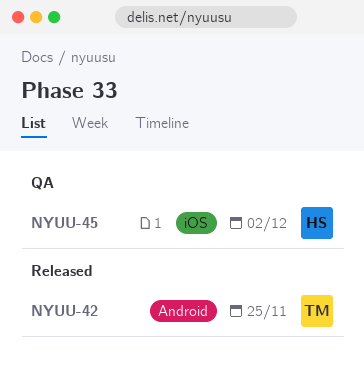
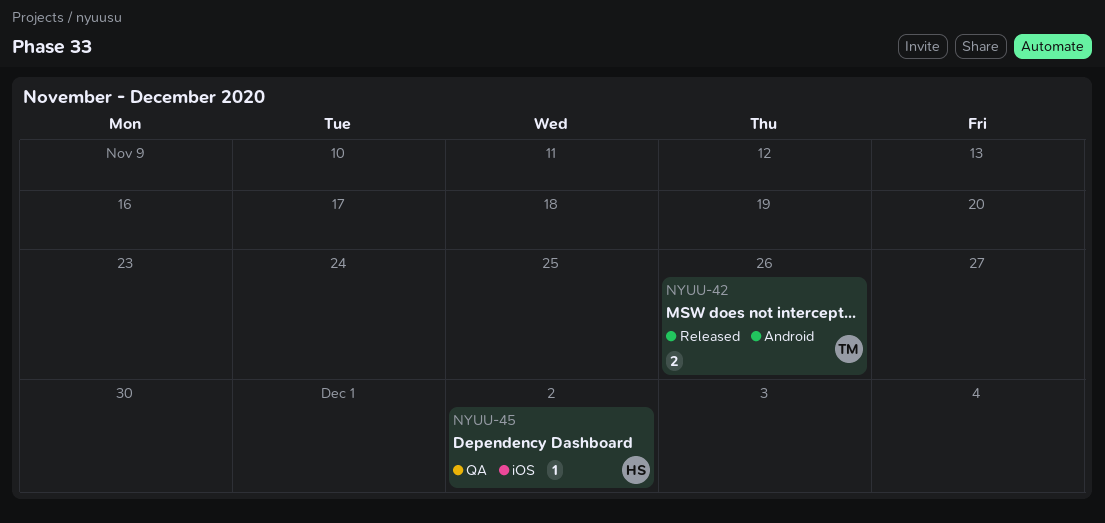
NYUU-42, due: Nov 25 -> Nov 26

